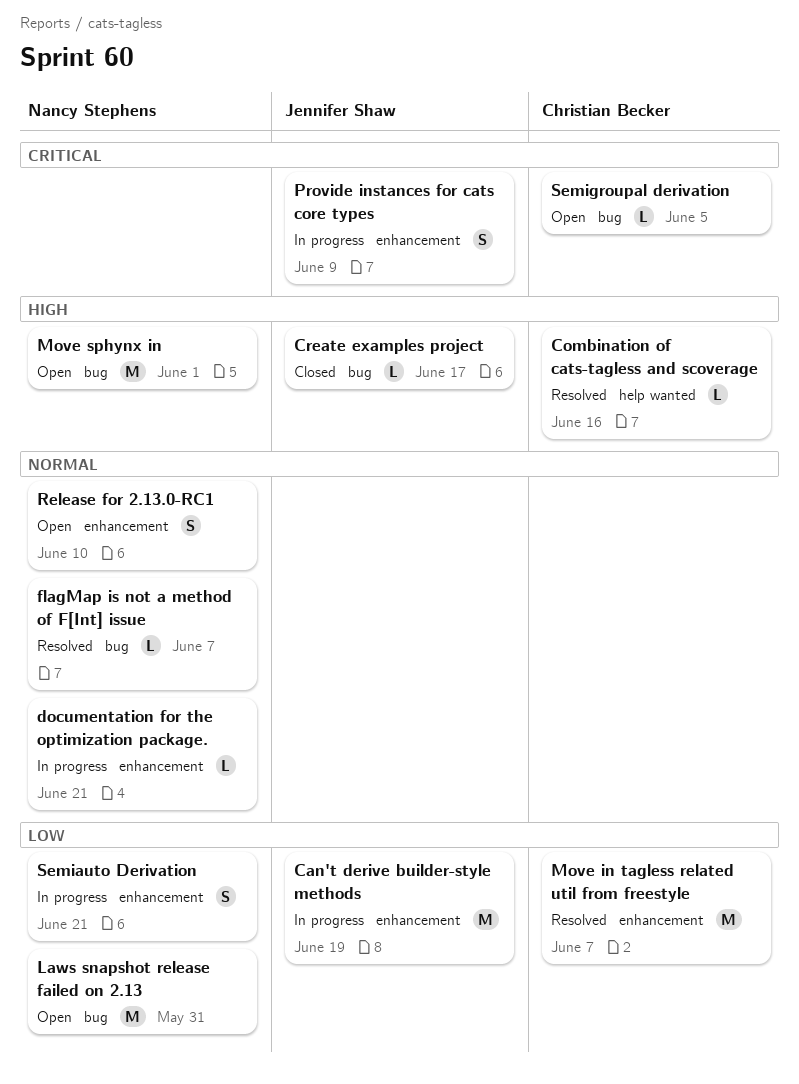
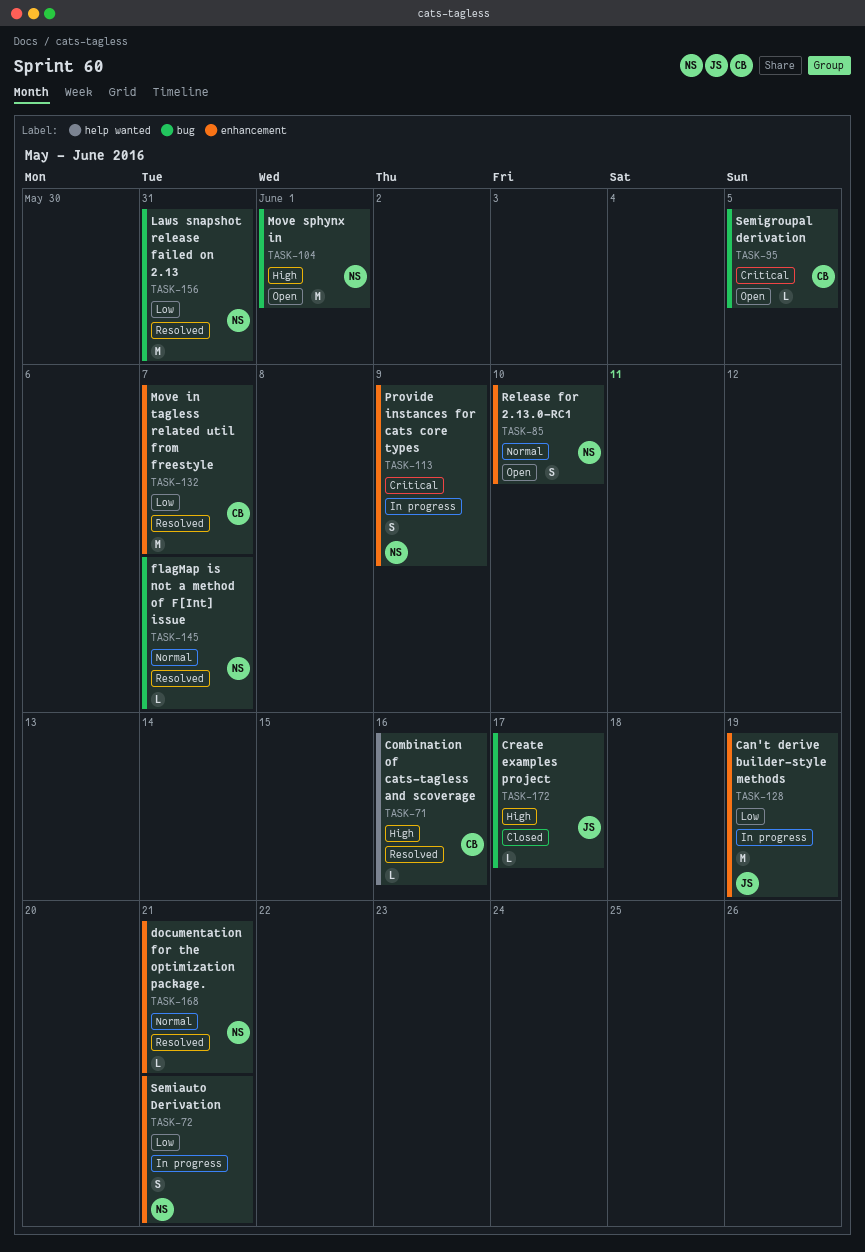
documentation for the optimization package., status: In progress -> Resolved
Laws snapshot release failed on 2.13, status: Open -> Resolved
Provide instances for cats core types, owner: Jennifer Shaw -> Nancy Stephens

